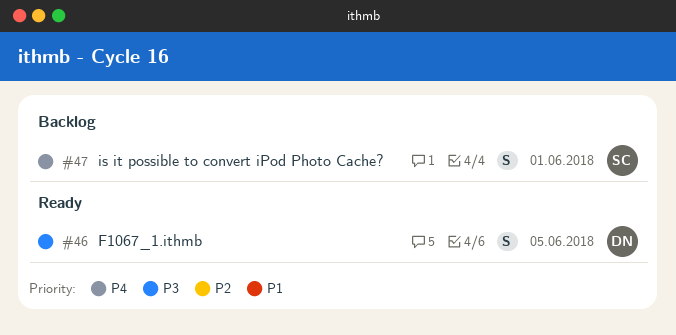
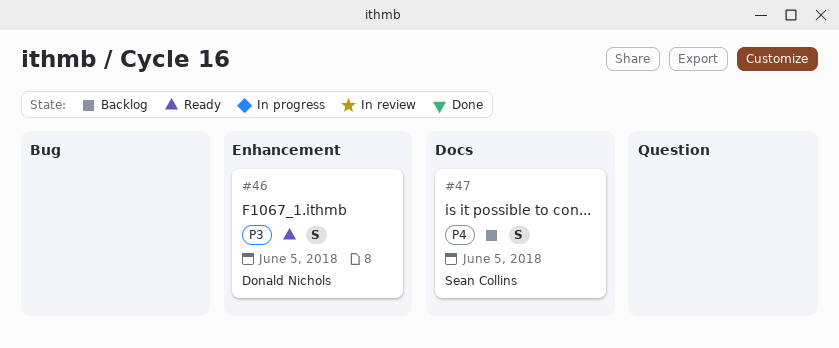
#47, due: Jun 1 -> Jun 5

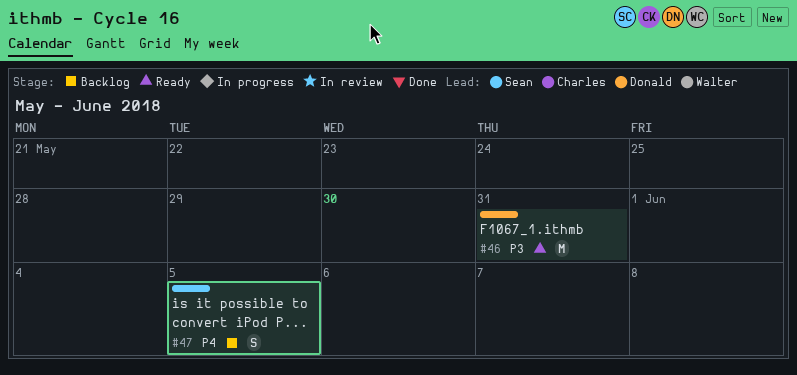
#46, estimate: S -> M
#46, due: Jun 5 -> May 31

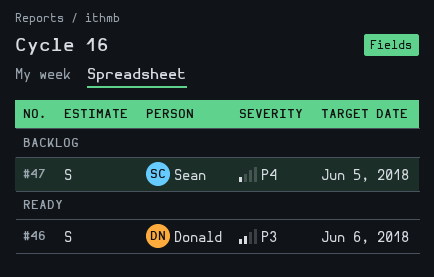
#46, estimate: M -> S
#46, due: May 31 -> Jun 6

